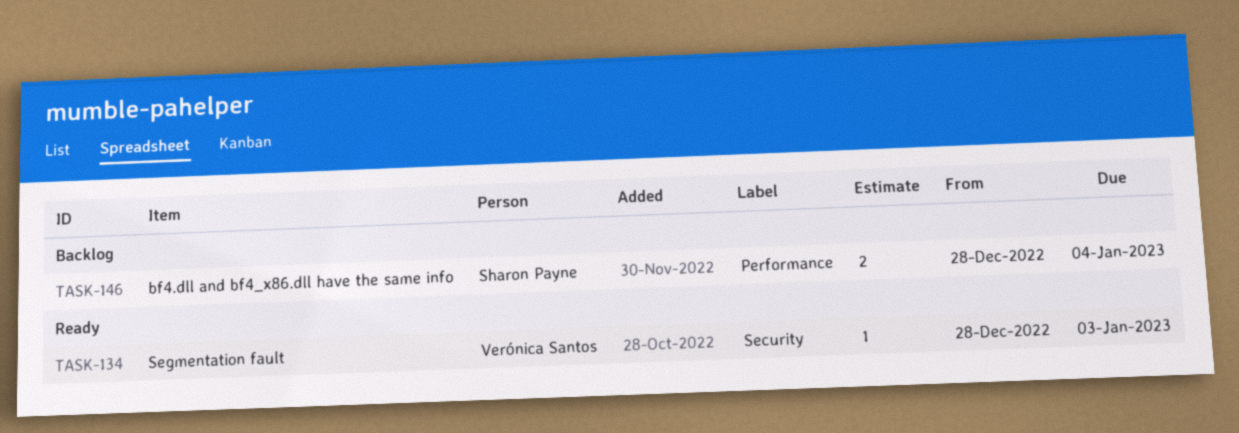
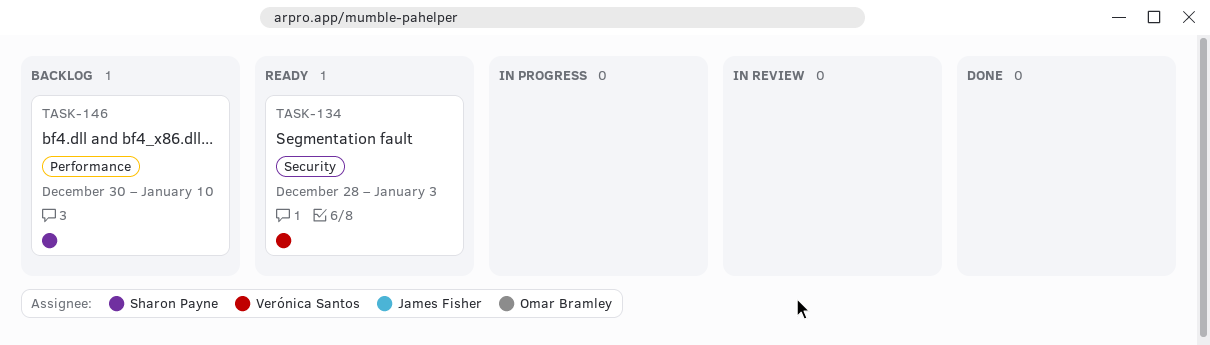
TASK-146, start: Dec 28 -> Dec 30
TASK-146, due: Jan 4 -> Jan 10

